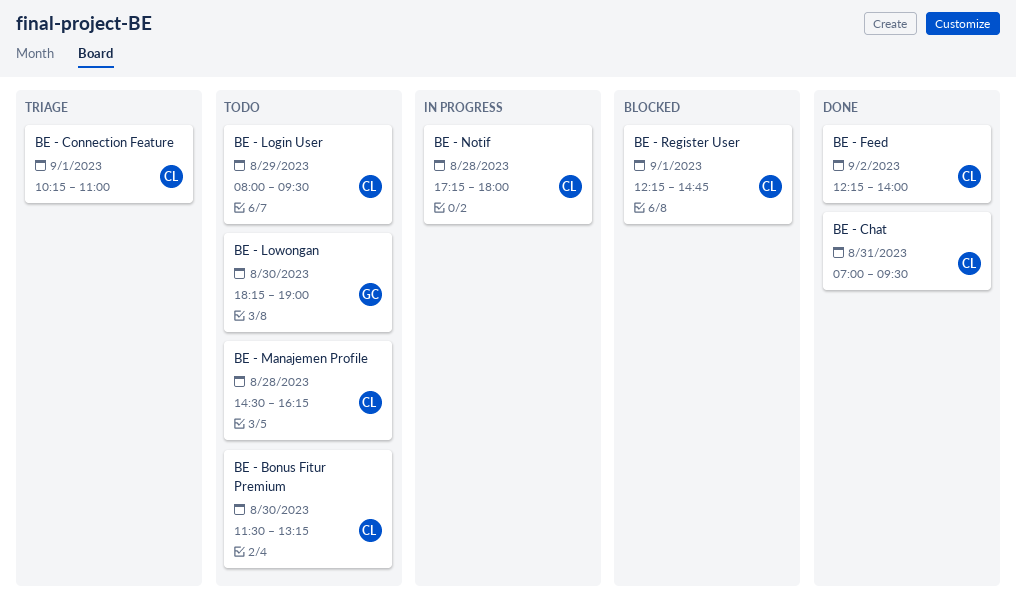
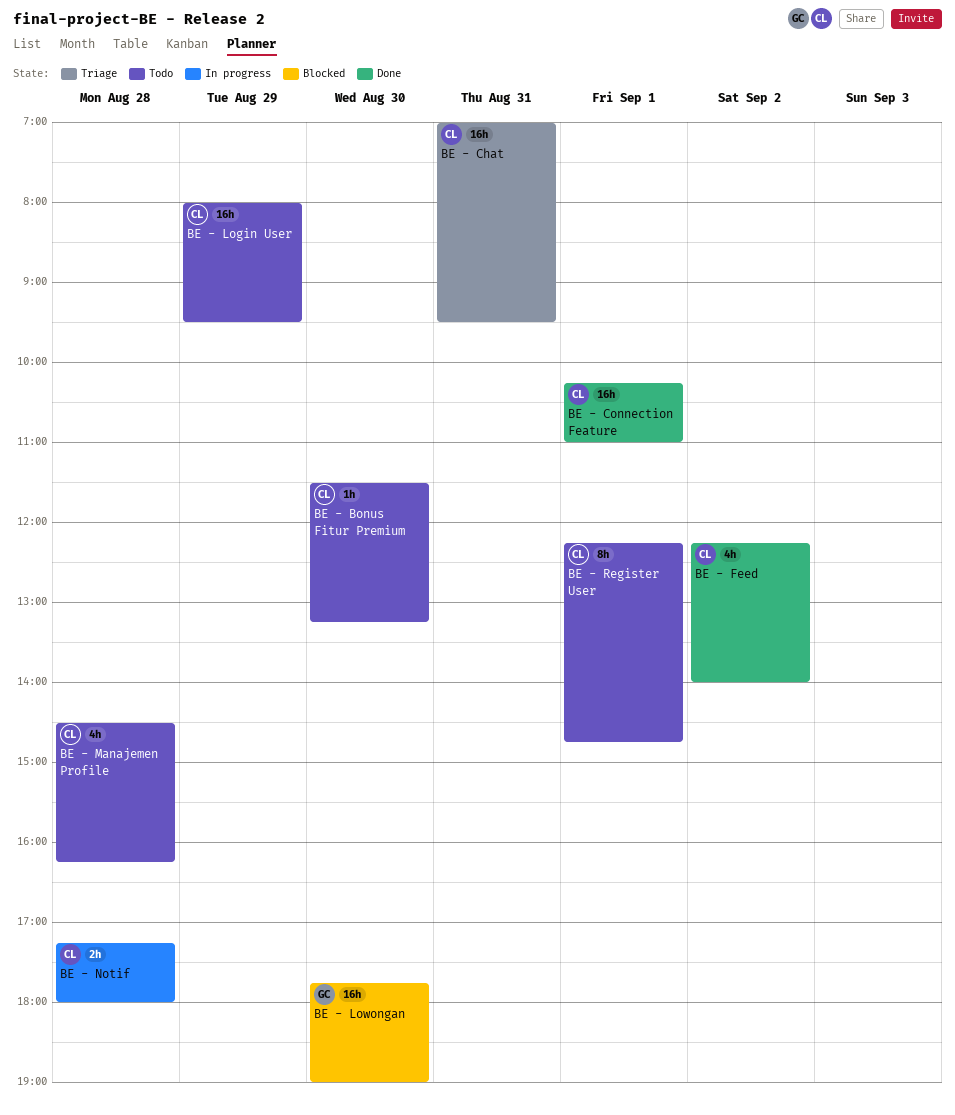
BE - Chat, status: Done -> Triage
BE - Connection Feature, status: Triage -> Done
BE - Lowongan, status: Todo -> Blocked
BE - Lowongan, begins: 18:15 -> 17:45
BE - Register User, status: Blocked -> Todo

